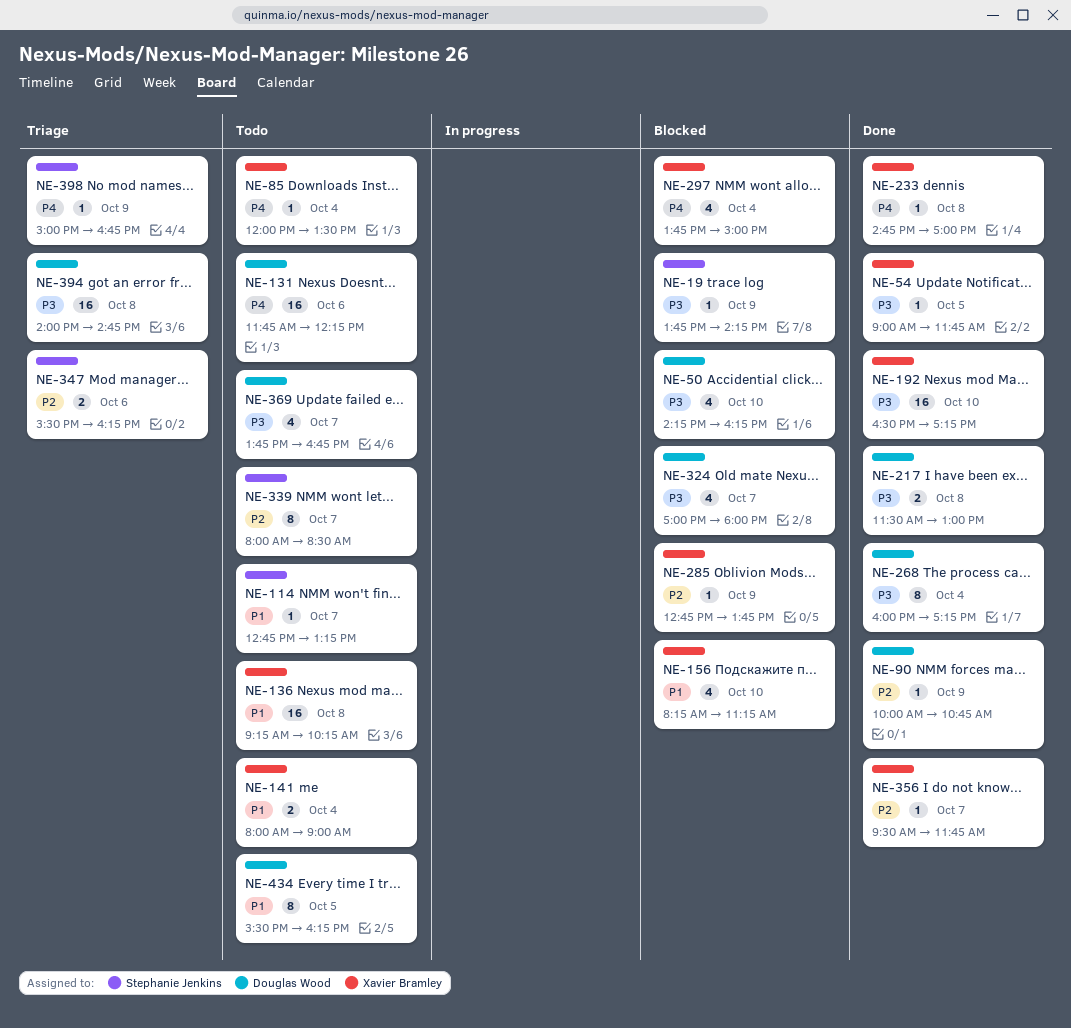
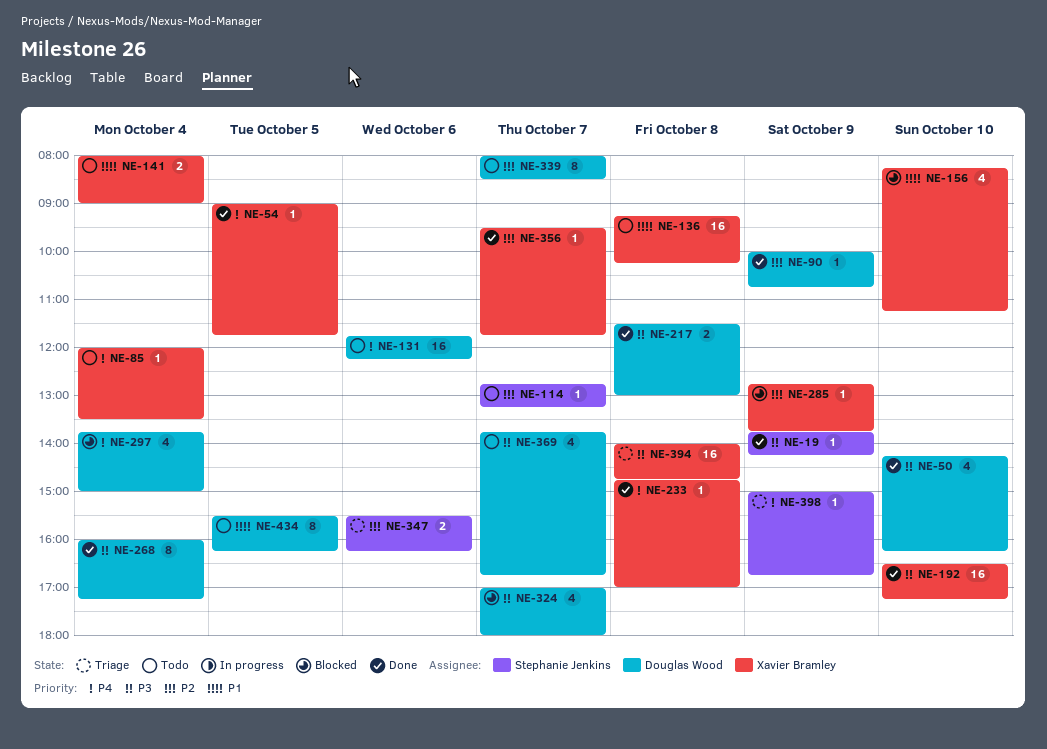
NE-19, status: Blocked -> Done
NE-50, status: Blocked -> Done
NE-54, priority: P3 -> P4
NE-114, priority: P1 -> P2
NE-297, owner: Xavier Bramley -> Douglas Wood
NE-339, owner: Stephanie Jenkins -> Douglas Wood
NE-394, owner: Douglas Wood -> Xavier Bramley

